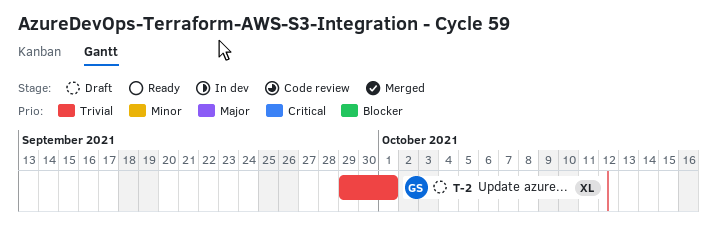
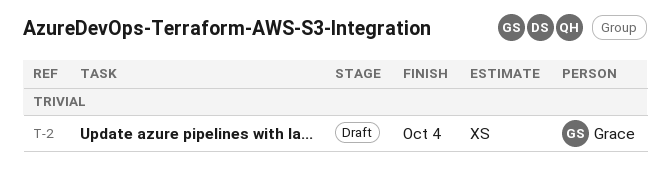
T-2, estimate: XL -> XS
T-2, due: Oct 1 -> Oct 4

